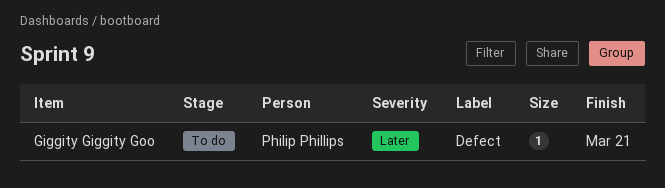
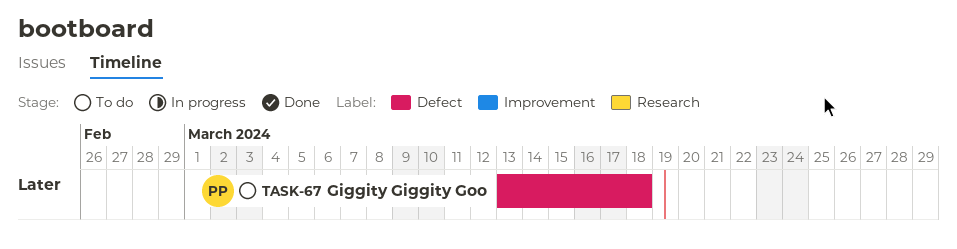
Giggity Giggity Goo, due: Mar 21 -> Mar 18

